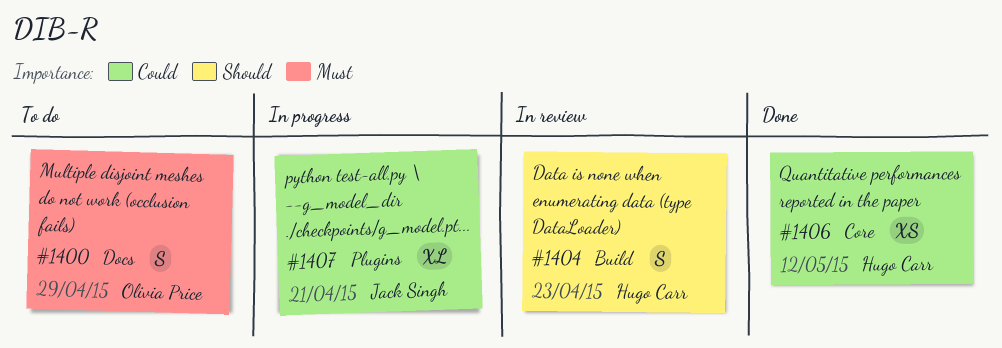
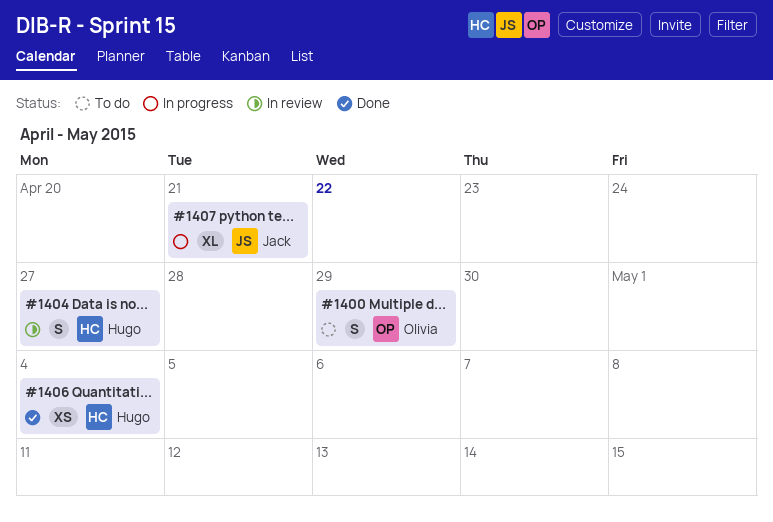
#1404, due: Apr 23 -> Apr 27
#1406, due: May 12 -> May 4

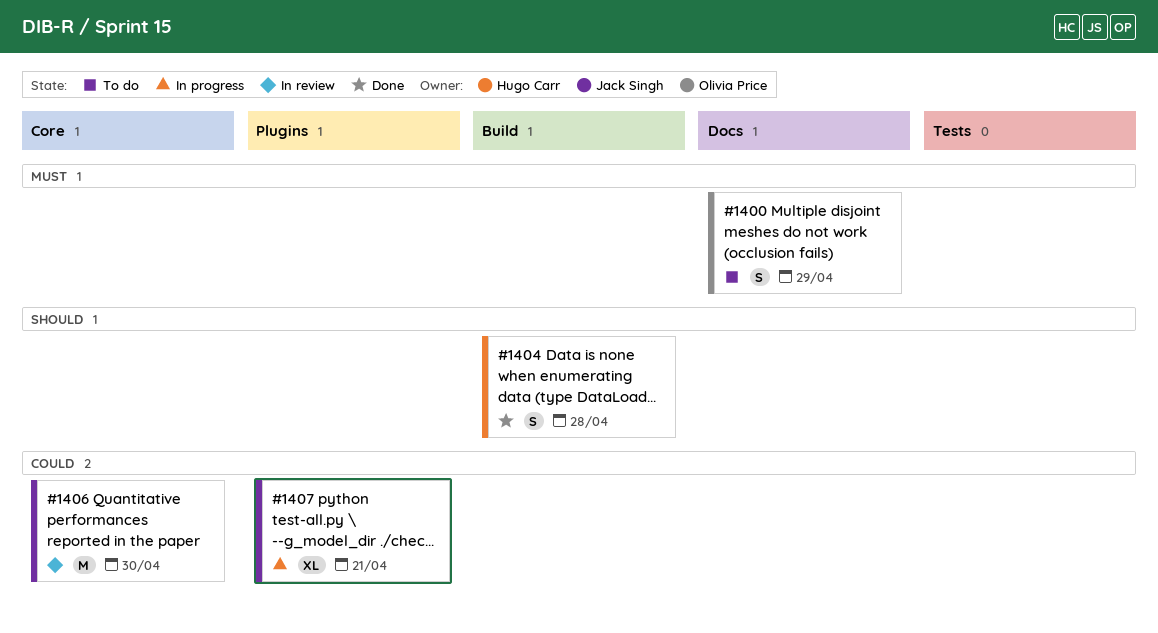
#1404, status: In review -> Done
#1404, due: Apr 27 -> Apr 28
#1406, status: Done -> In review
#1406, owner: Hugo Carr -> Jack Singh
#1406, estimate: XS -> M
#1406, due: May 4 -> Apr 30

